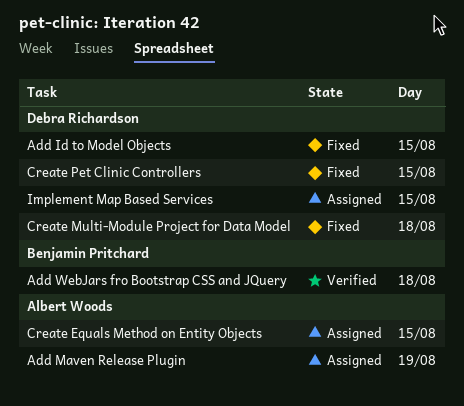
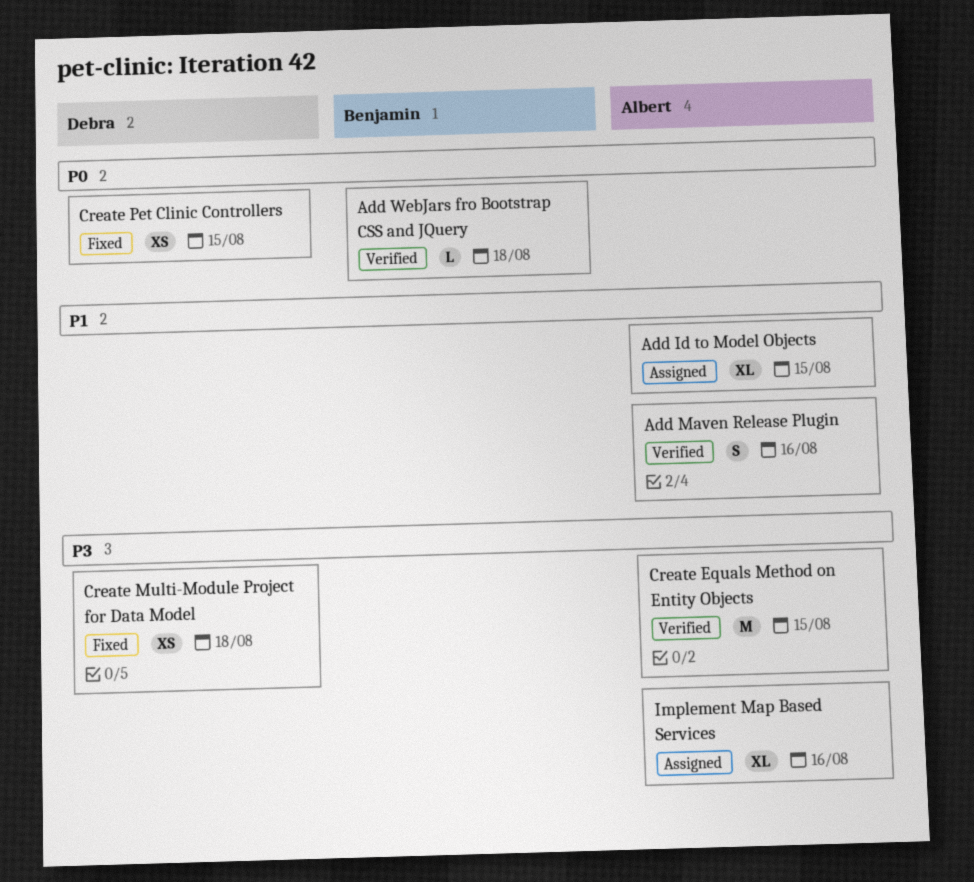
Add Id to Model Objects, status: Fixed -> Assigned
Add Id to Model Objects, owner: Debra Richardson -> Albert Woods
Add Maven Release Plugin, status: Assigned -> Verified
Add Maven Release Plugin, day: Aug 19 -> Aug 16
Create Equals Method on Entity Objects, status: Assigned -> Verified
Implement Map Based Services, owner: Debra Richardson -> Albert Woods
Implement Map Based Services, day: Aug 15 -> Aug 16

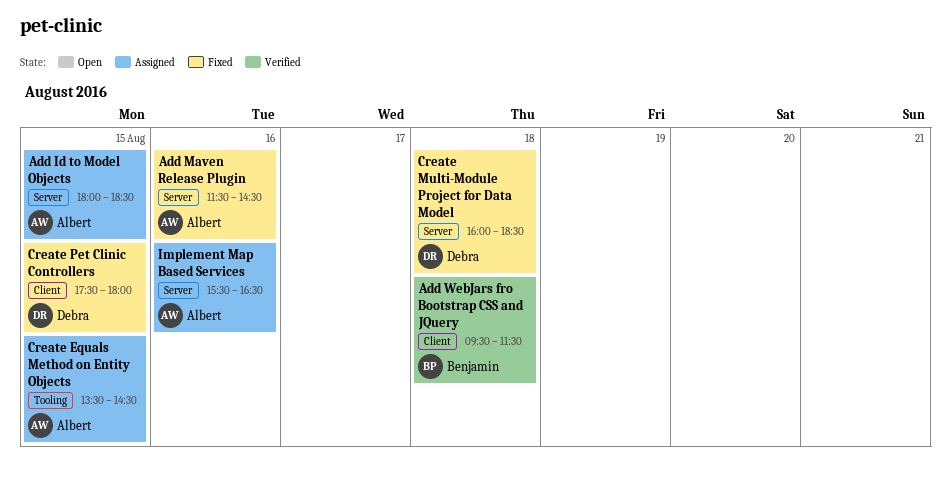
Add Maven Release Plugin, status: Verified -> Fixed
Create Equals Method on Entity Objects, status: Verified -> Assigned

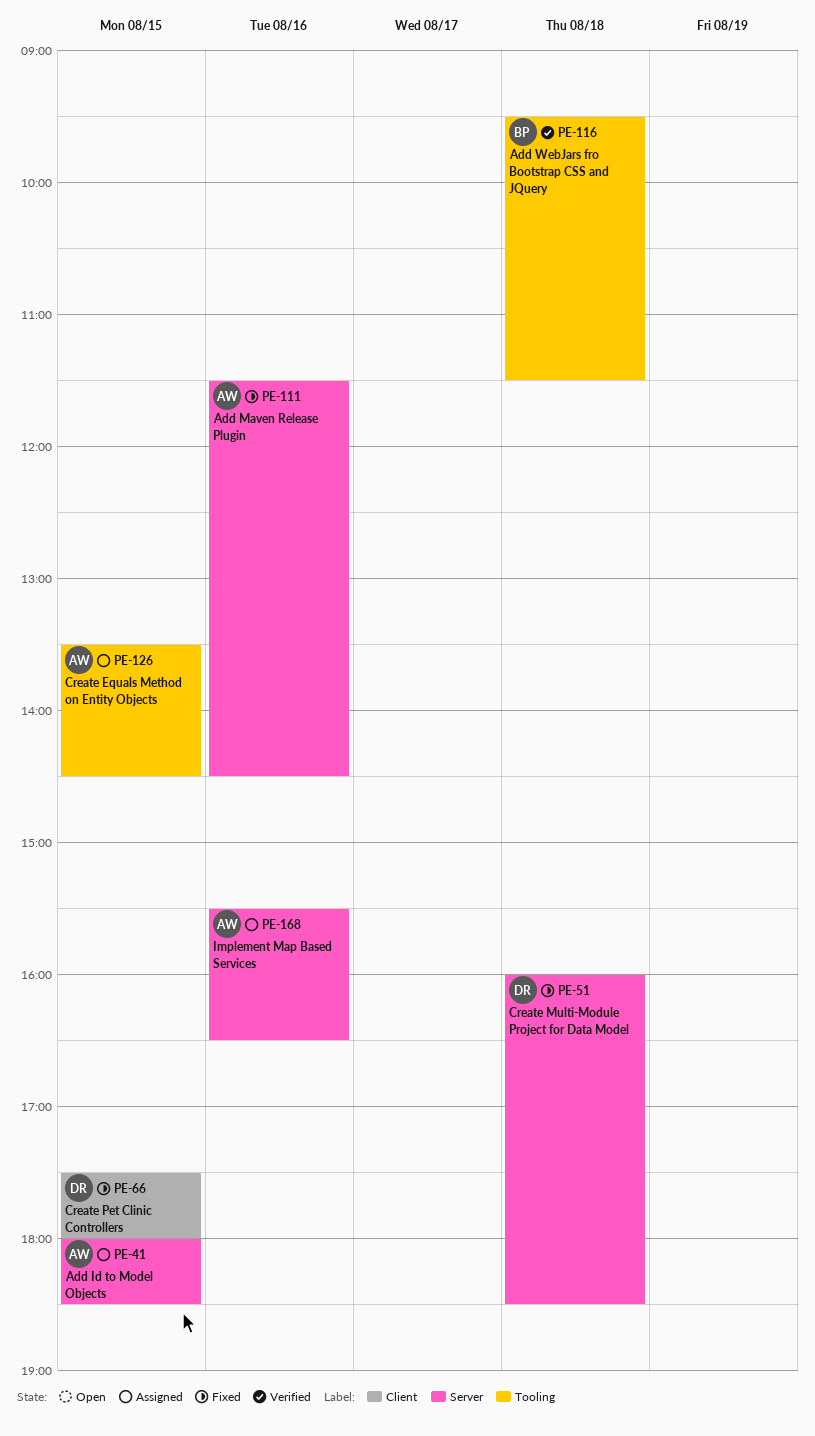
Add WebJars fro Bootstrap CSS and JQuery, label: Client -> Tooling

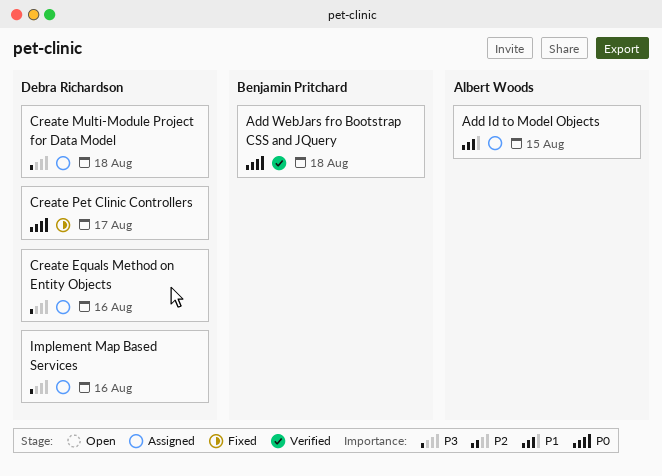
Add Maven Release Plugin: present -> none
Create Equals Method on Entity Objects, owner: Albert Woods -> Debra Richardson
Create Equals Method on Entity Objects, day: Aug 15 -> Aug 16
Create Multi-Module Project for Data Model, status: Fixed -> Assigned
Create Pet Clinic Controllers, day: Aug 15 -> Aug 17
Implement Map Based Services, owner: Albert Woods -> Debra Richardson

